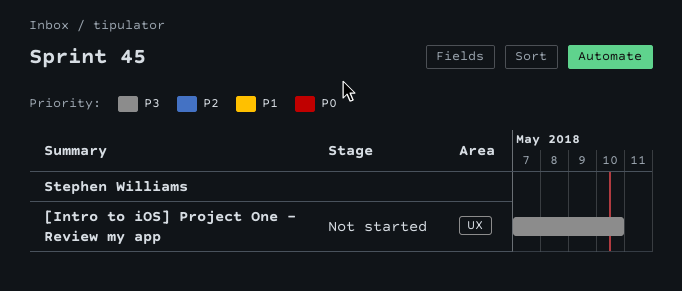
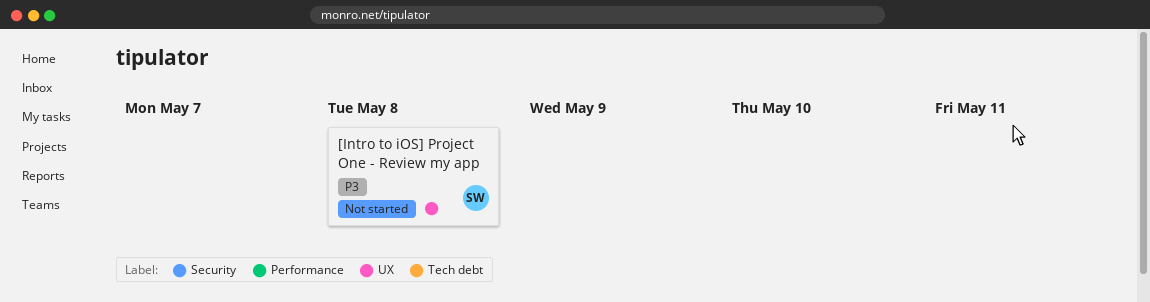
[Intro to iOS] Project One - Review my app, due: May 10 -> May 8

